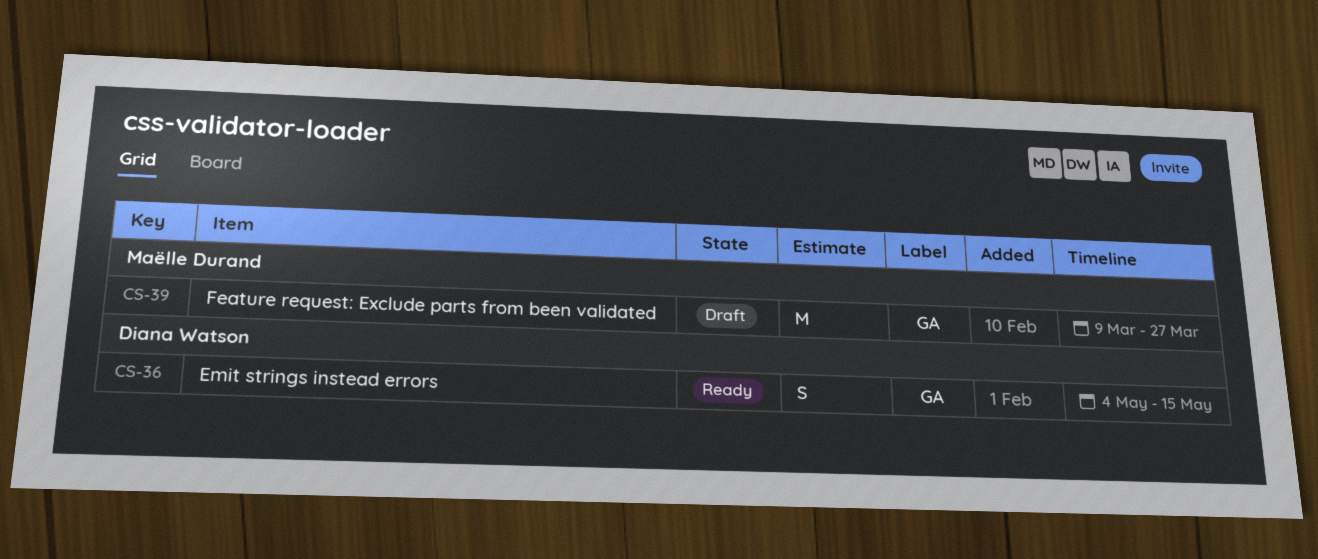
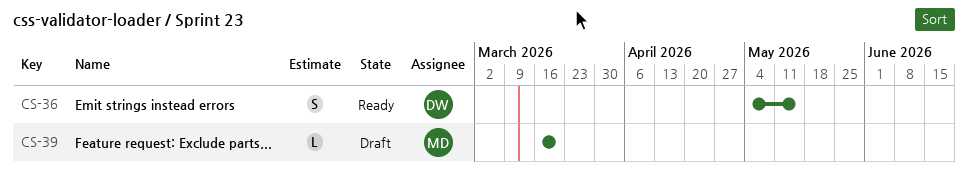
CS-39, estimate: M -> L
CS-39, start: Mar 9 -> Mar 16
CS-39, due: Mar 27 -> Mar 20

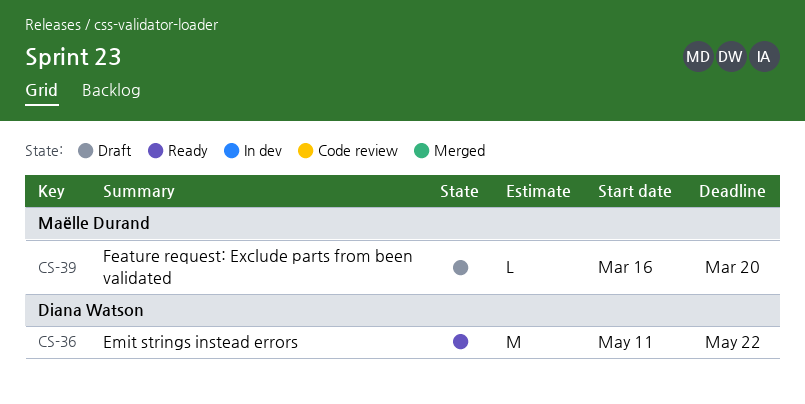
CS-36, estimate: S -> M
CS-36, start: May 4 -> May 11
CS-36, due: May 15 -> May 22

